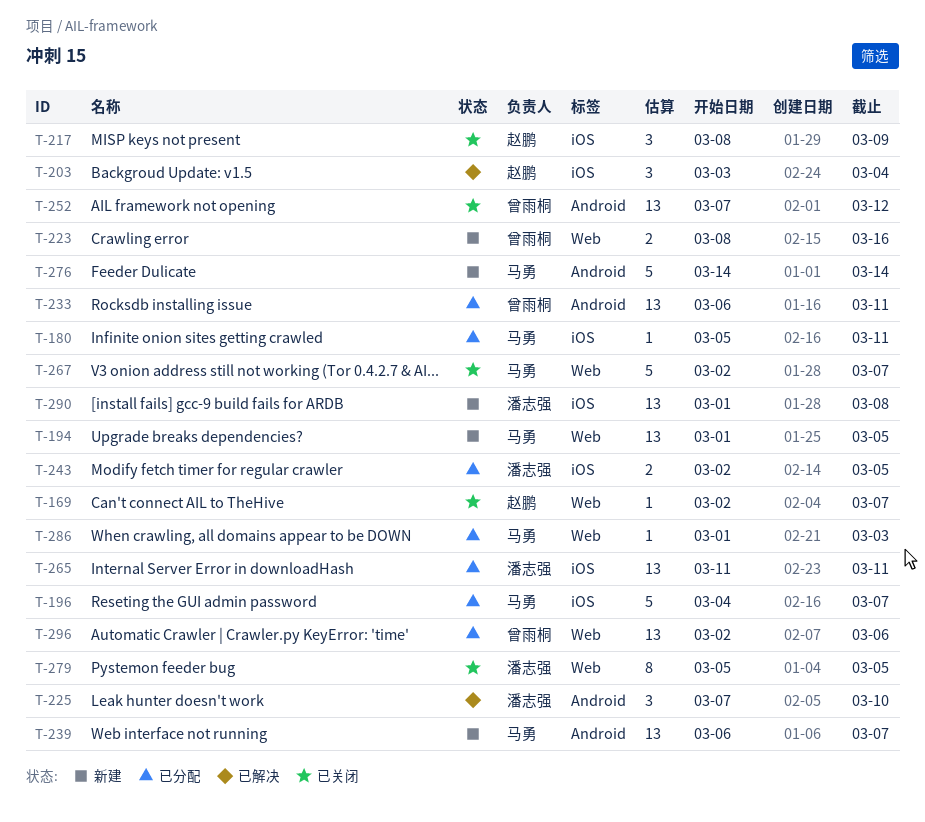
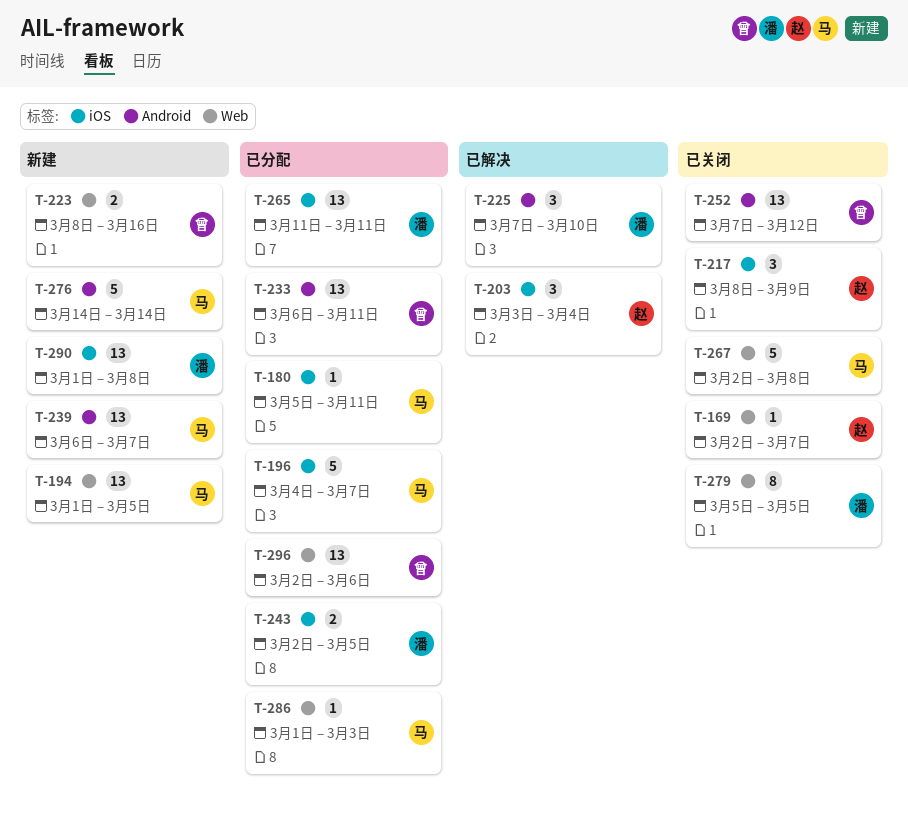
T-267, due: Mar 7 -> Mar 8

